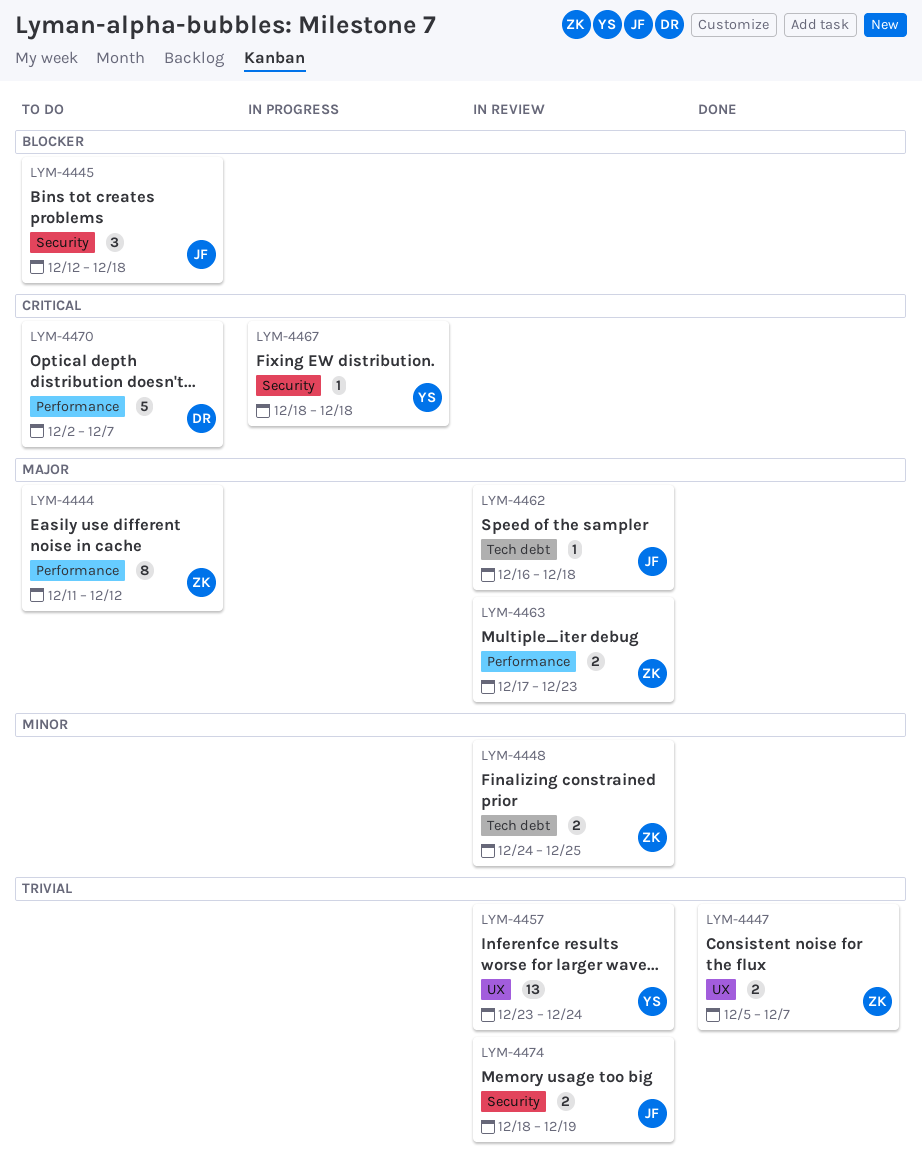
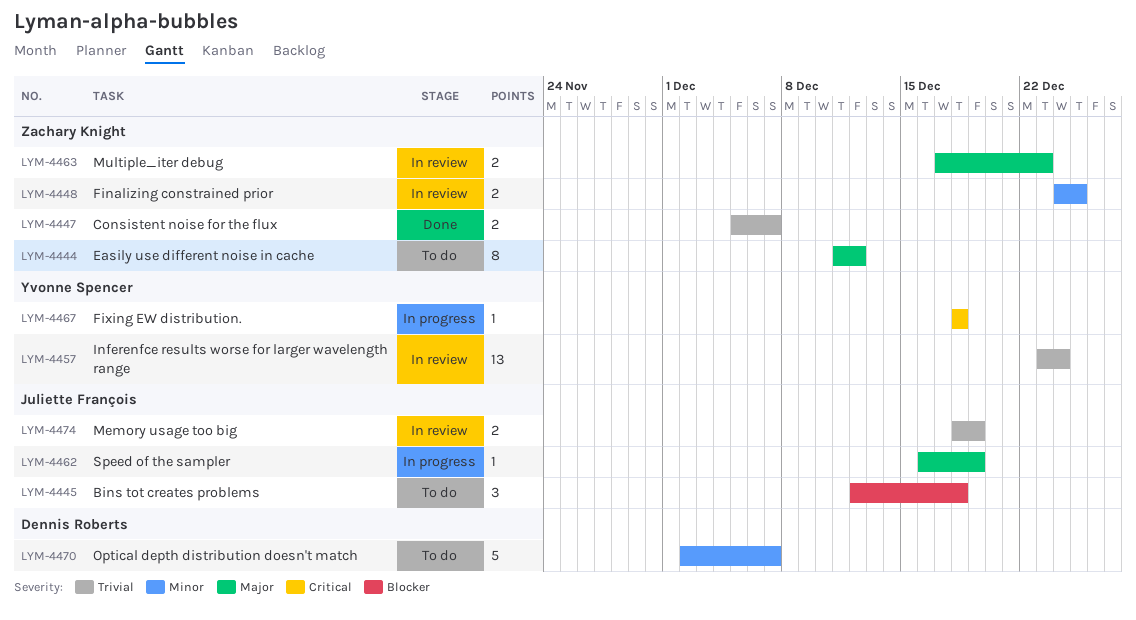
LYM-4462, status: In review -> In progress
LYM-4462, due: Dec 18 -> Dec 19
LYM-4470, priority: Critical -> Minor

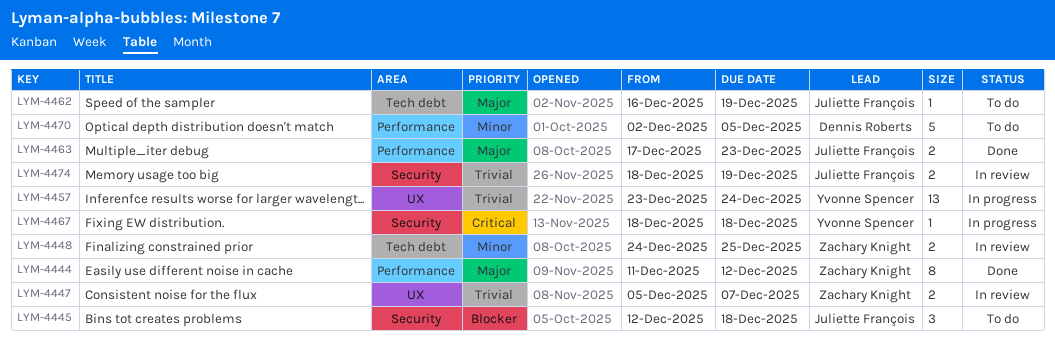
LYM-4444, status: To do -> Done
LYM-4447, status: Done -> In review
LYM-4457, status: In review -> In progress
LYM-4462, status: In progress -> To do
LYM-4463, status: In review -> Done
LYM-4463, owner: Zachary Knight -> Juliette François
LYM-4470, due: Dec 7 -> Dec 5

